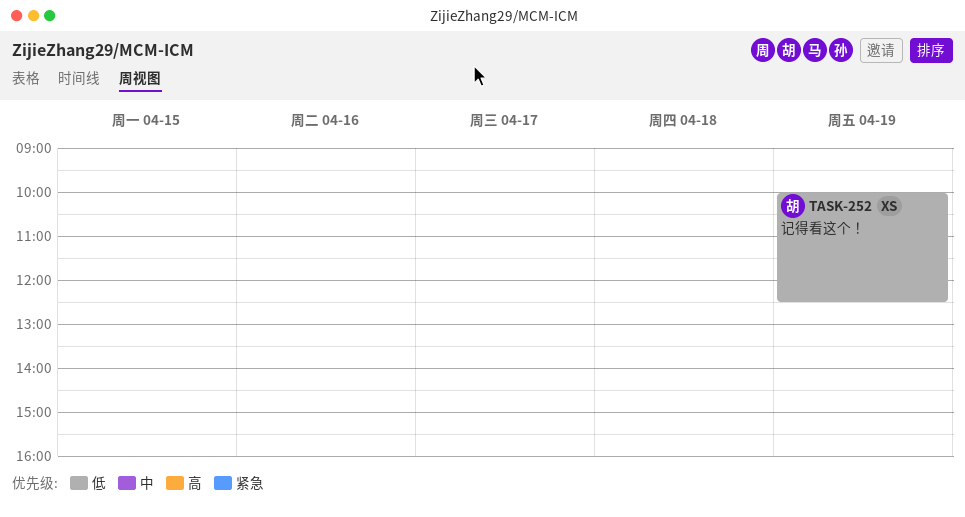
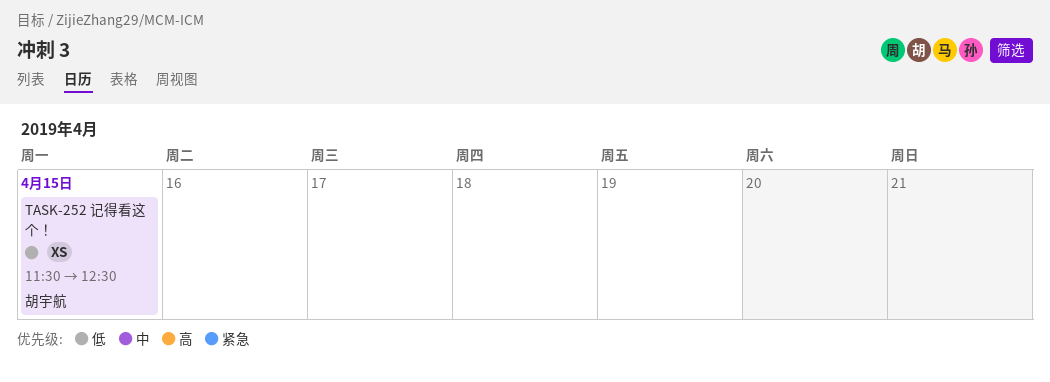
TASK-252, day: Apr 19 -> Apr 15
TASK-252, begins: 10:00 -> 11:30

